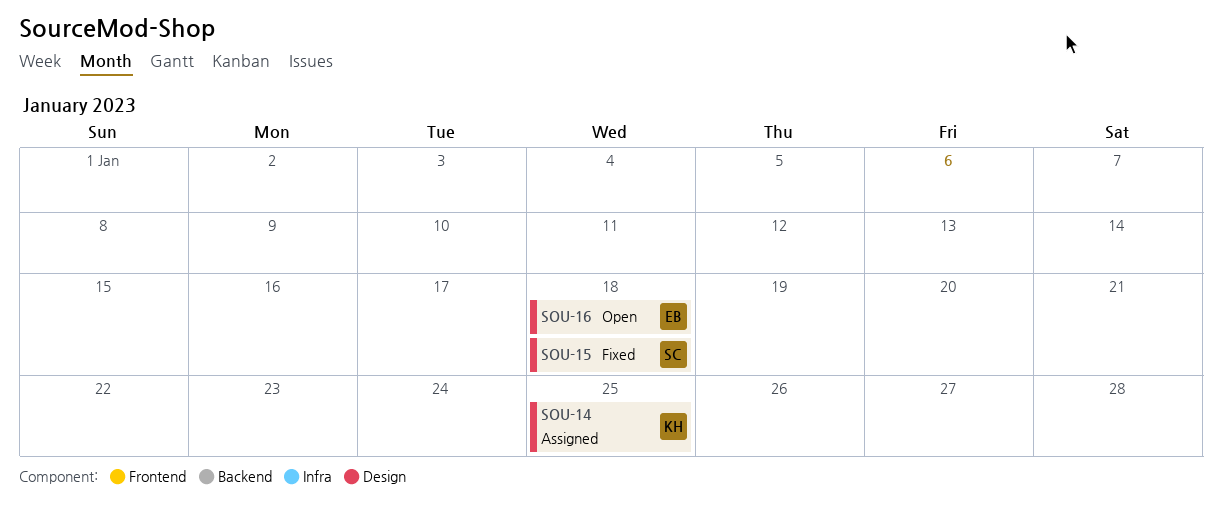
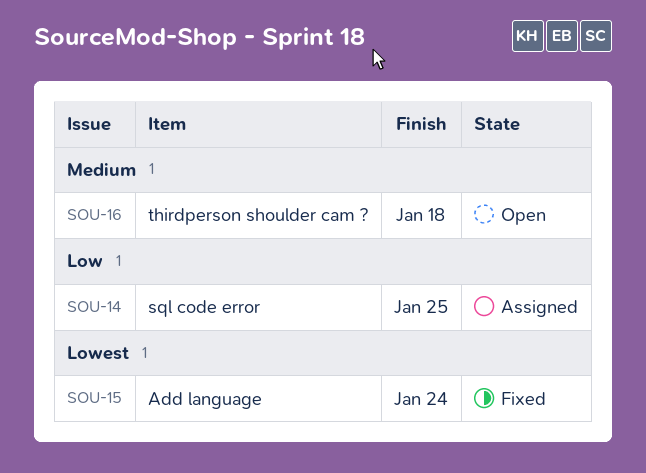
SOU-15, due: Jan 18 -> Jan 24

